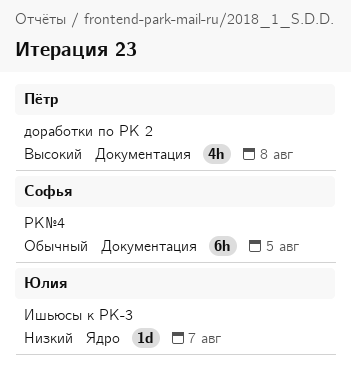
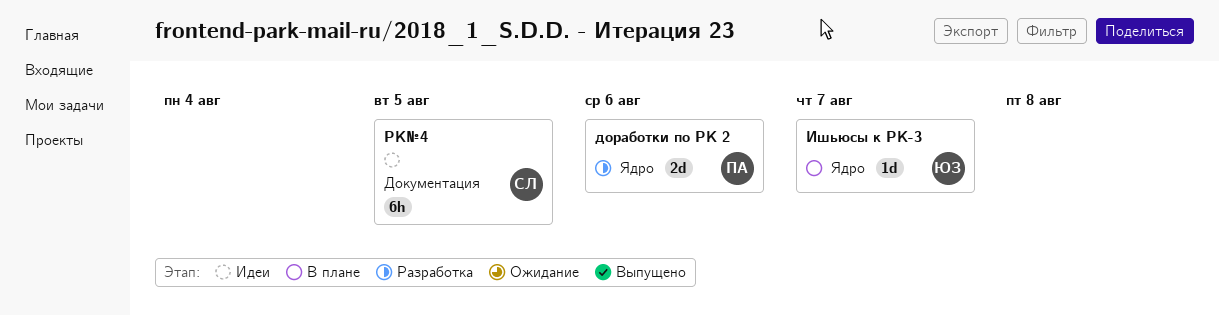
доработки по РК 2, label: Документация -> Ядро
доработки по РК 2, estimate: 4h -> 2d
доработки по РК 2, due: Aug 8 -> Aug 6

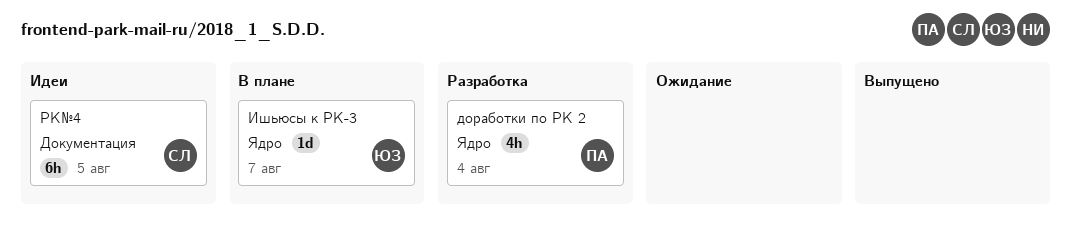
доработки по РК 2, estimate: 2d -> 4h
доработки по РК 2, due: Aug 6 -> Aug 4

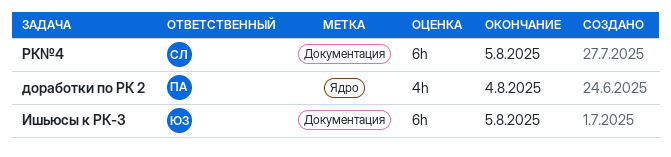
Ишьюсы к РК-3, label: Ядро -> Документация
Ишьюсы к РК-3, estimate: 1d -> 6h
Ишьюсы к РК-3, due: Aug 7 -> Aug 5

